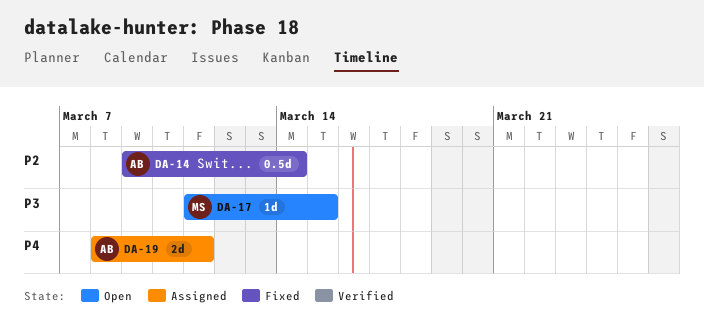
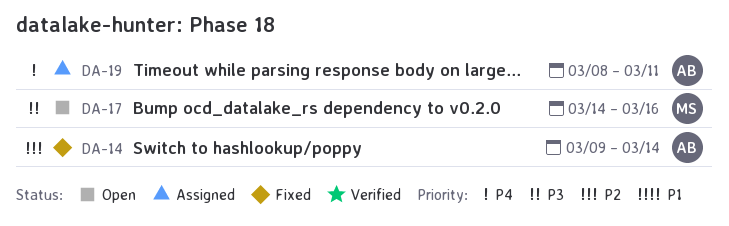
DA-17, start: Mar 11 -> Mar 14
DA-17, due: Mar 15 -> Mar 16

